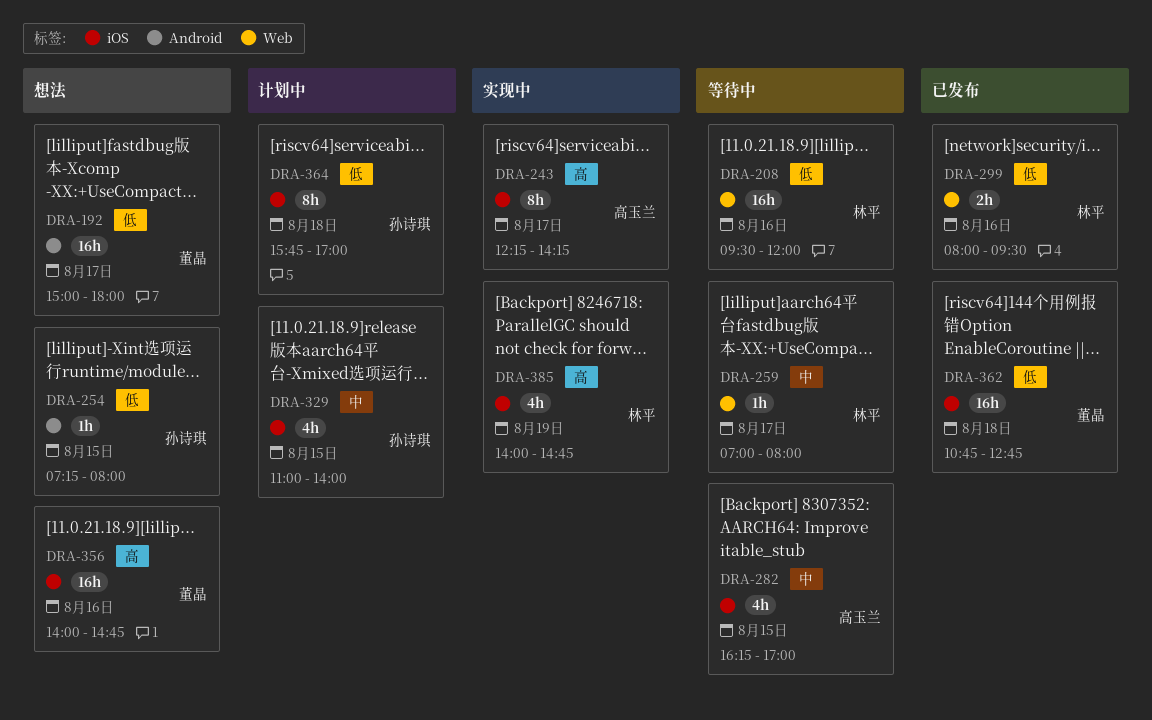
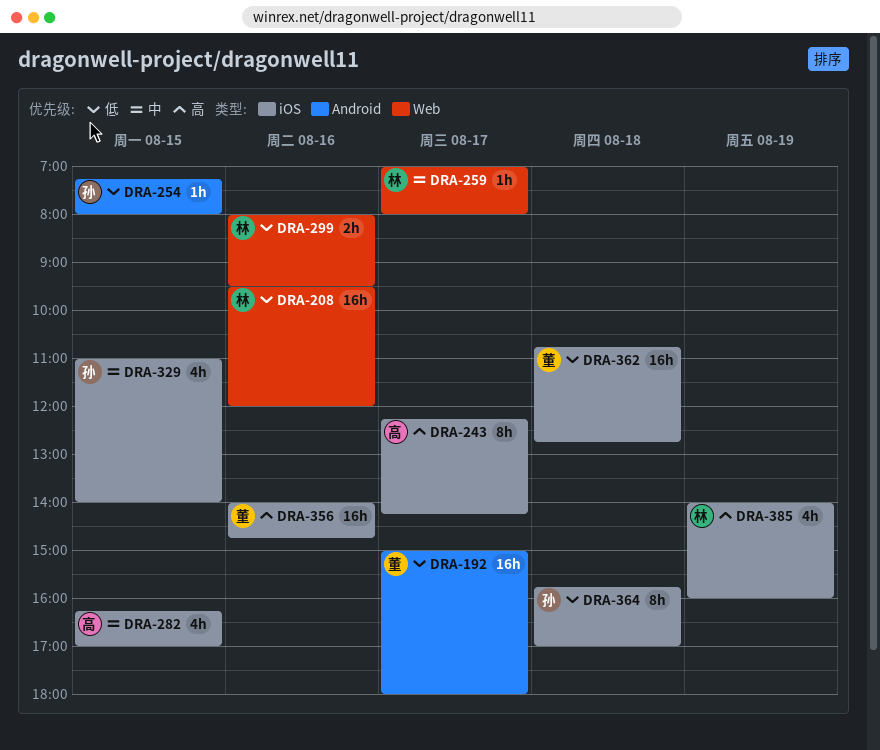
DRA-385, ends: 14:45 -> 16:00

